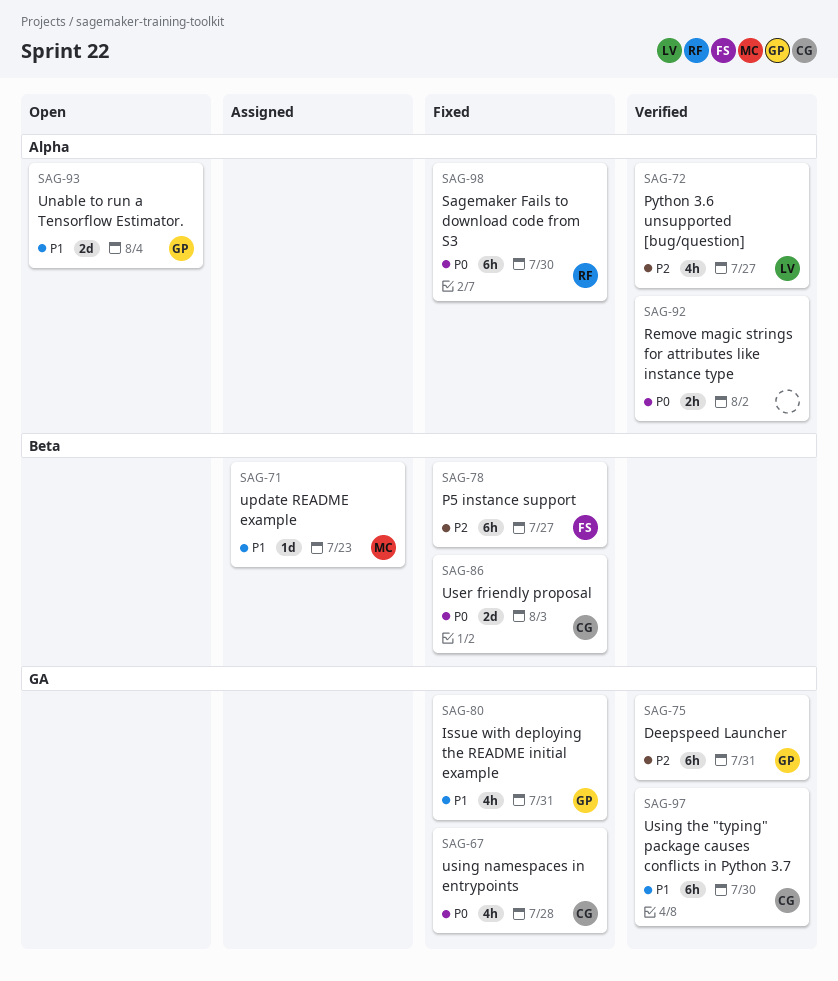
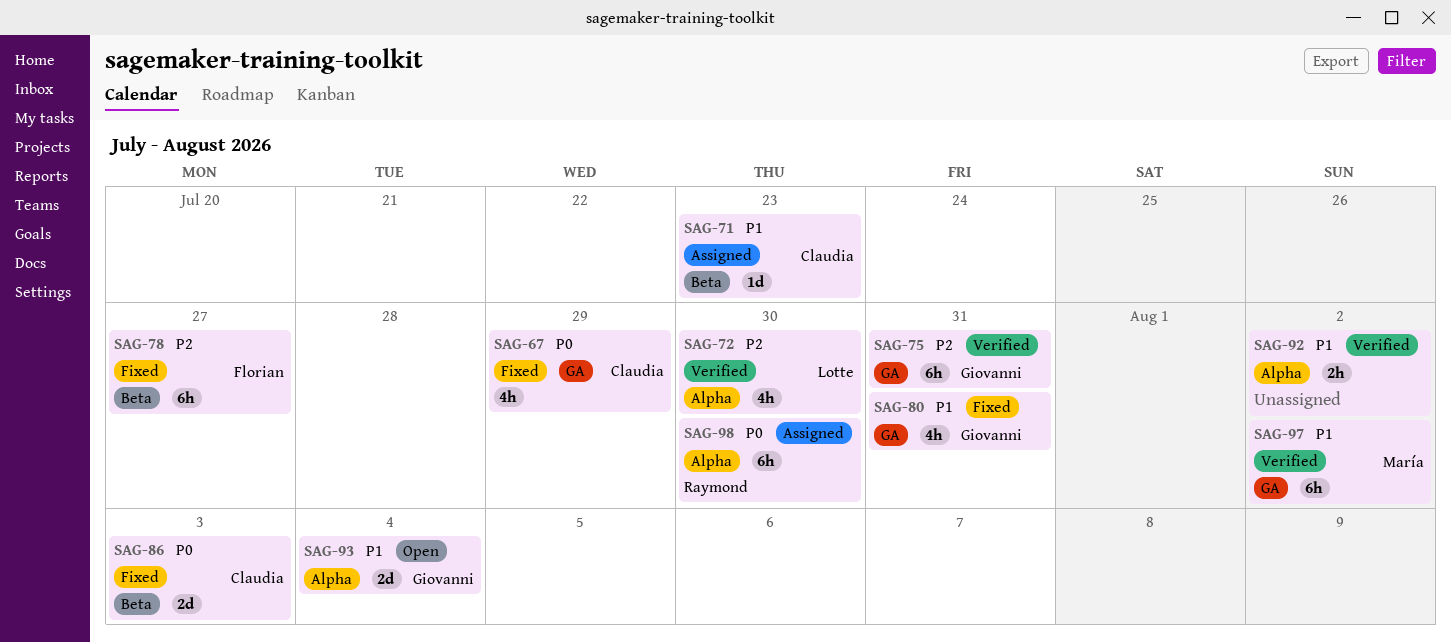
SAG-67, due: Jul 28 -> Jul 29
SAG-71, owner: María -> Claudia
SAG-72, due: Jul 27 -> Jul 30
SAG-92, priority: P0 -> P1
SAG-97, owner: Claudia -> María
SAG-97, due: Jul 30 -> Aug 2
SAG-98, status: Fixed -> Assigned

